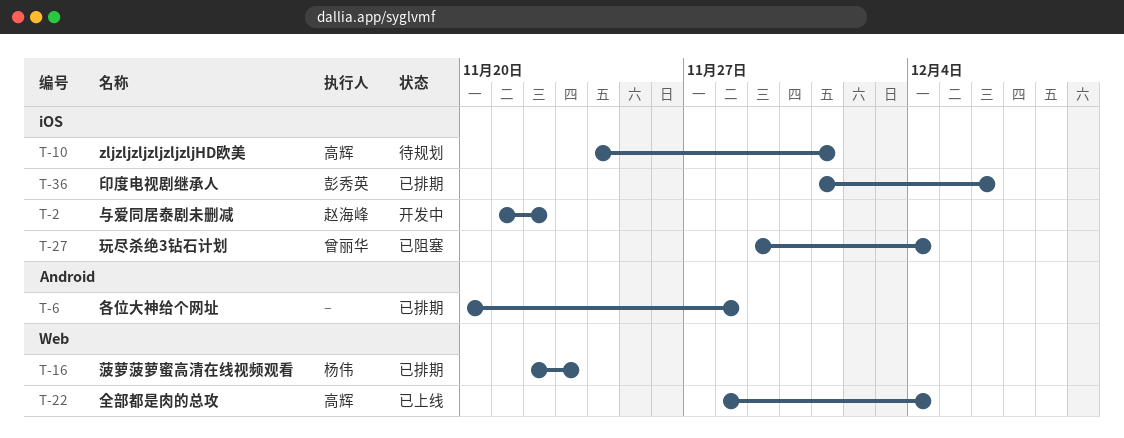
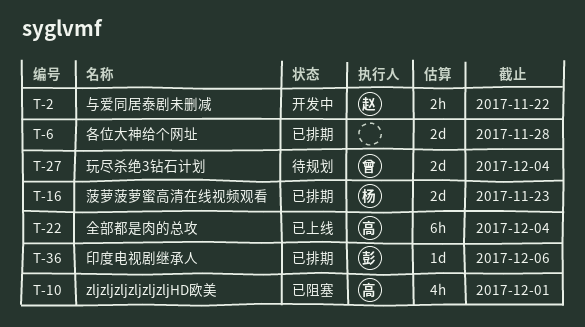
T-10, status: 待规划 -> 已阻塞
T-27, status: 已阻塞 -> 待规划

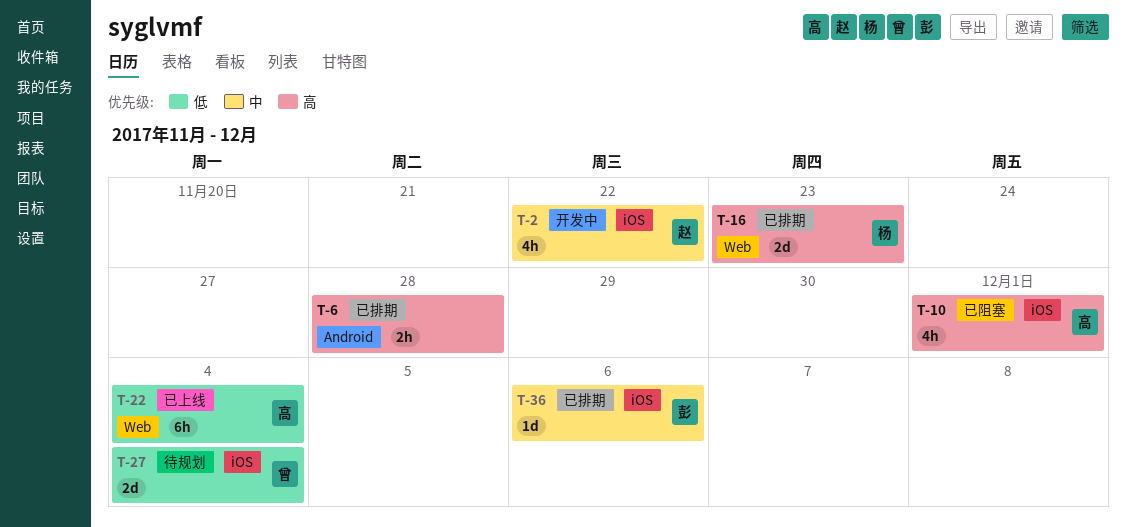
T-2, estimate: 2h -> 4h
T-6, estimate: 2d -> 2h

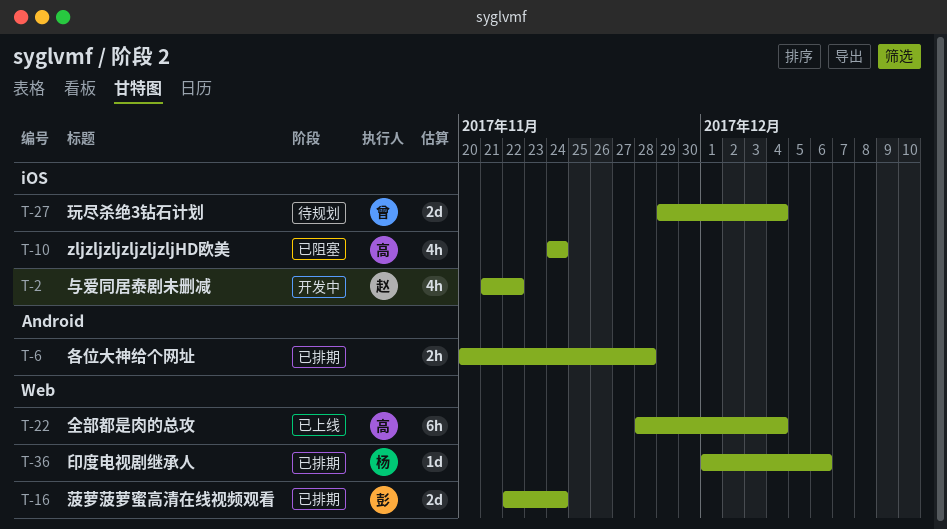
T-10, due: Dec 1 -> Nov 24
T-16, owner: 杨 -> 彭
T-16, due: Nov 23 -> Nov 24
T-36, owner: 彭 -> 杨
T-36, label: iOS -> Web

